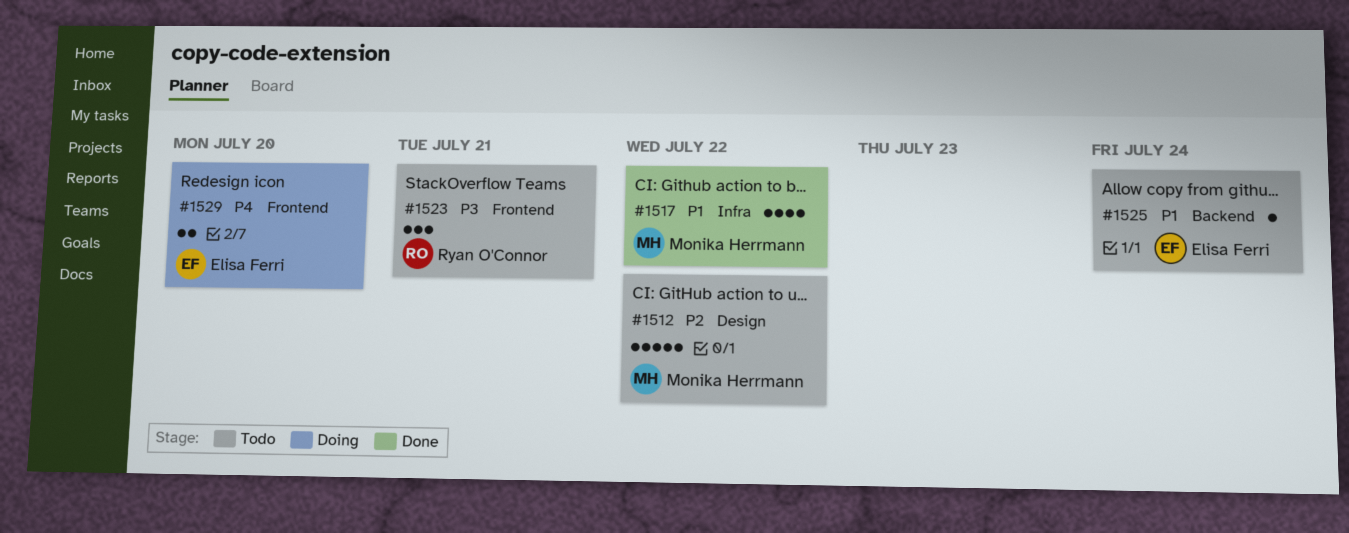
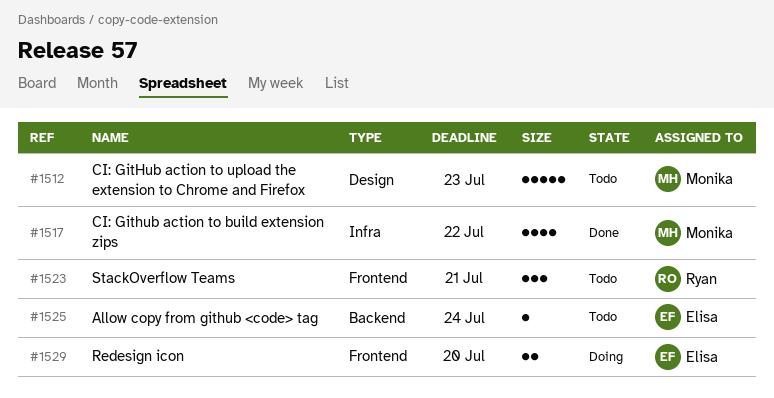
#1512, due: Jul 22 -> Jul 23

